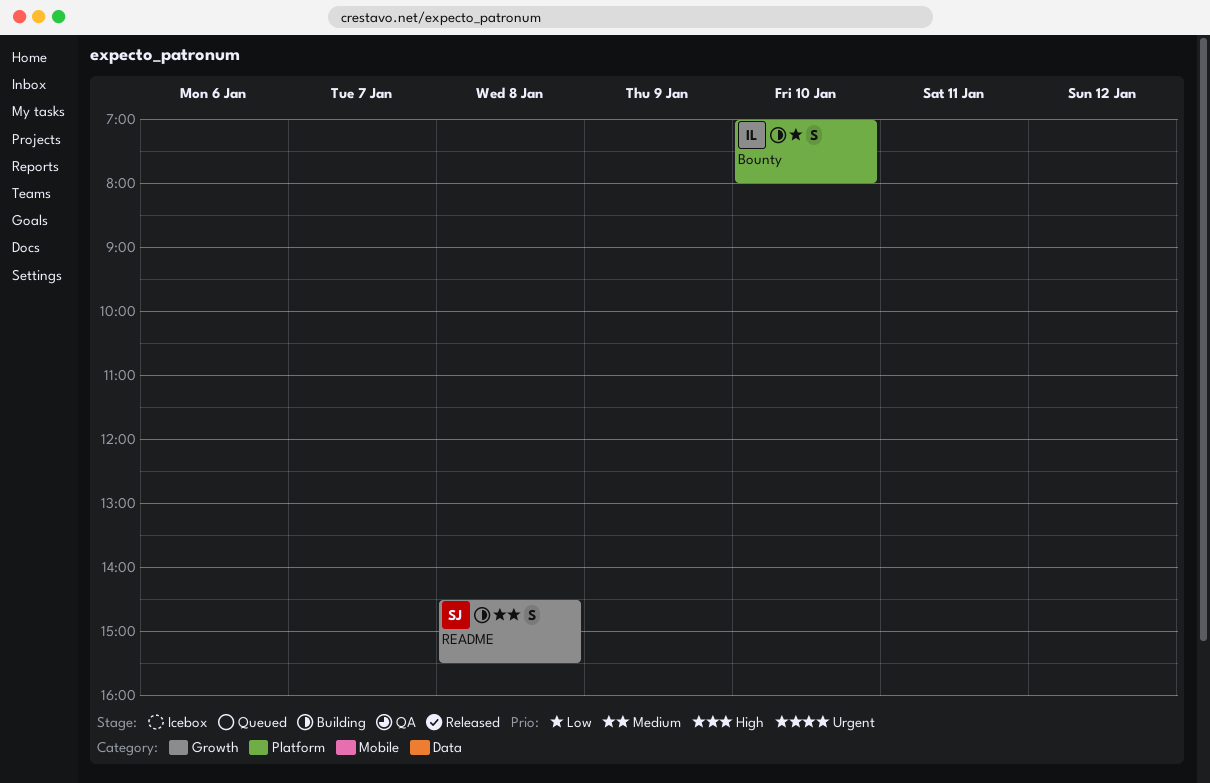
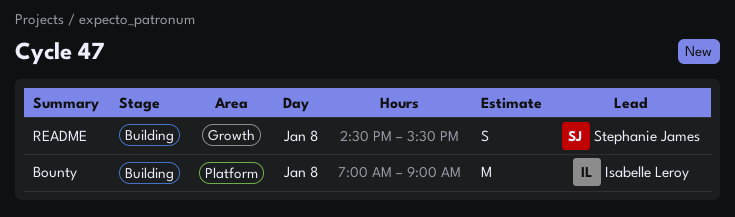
Bounty, estimate: S -> M
Bounty, day: Jan 10 -> Jan 8
Bounty, ends: 08:00 -> 09:00

